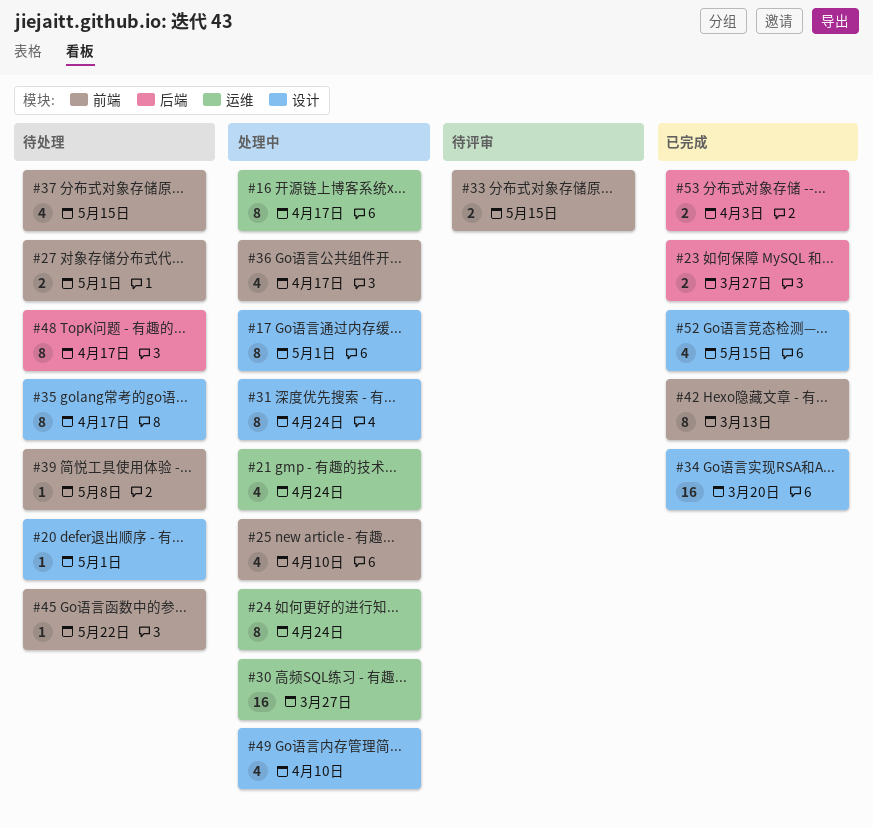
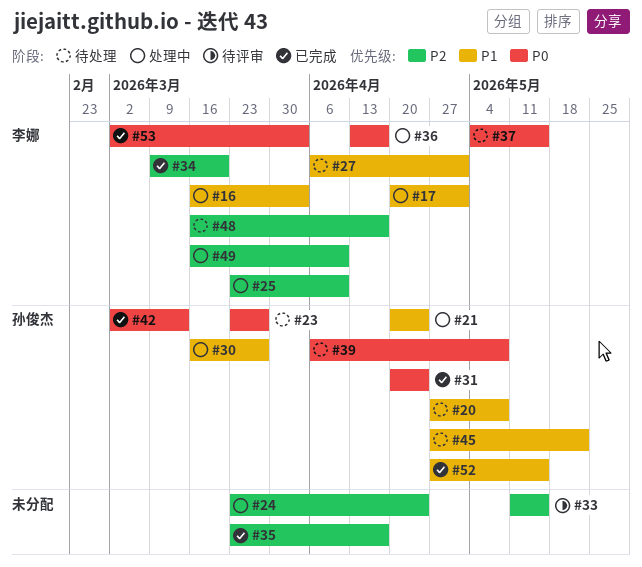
#16, due: Apr 17 -> Apr 3
#20, due: May 1 -> May 8
#23, status: 已完成 -> 待处理
#31, status: 处理中 -> 已完成
#35, status: 待处理 -> 已完成

